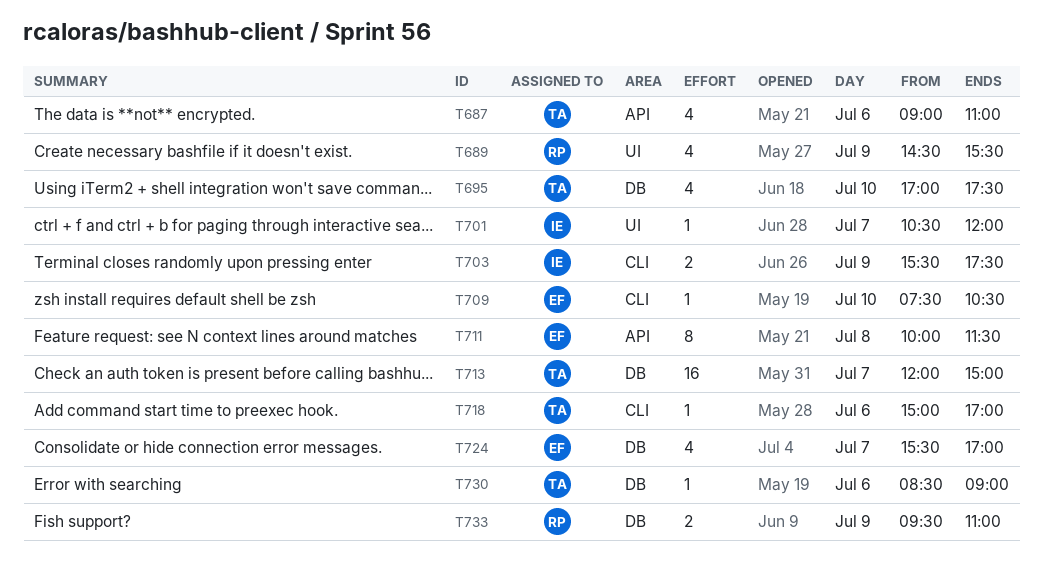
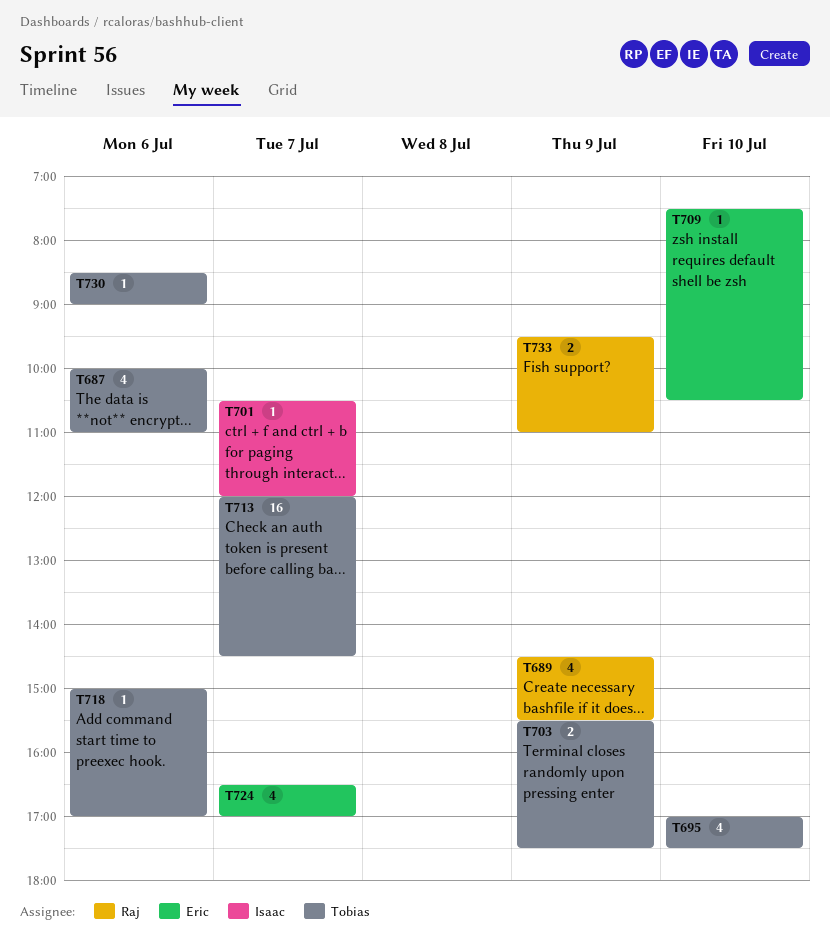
T687, begins: 09:00 -> 10:00
T703, owner: Isaac -> Tobias
T711: present -> none
T713, ends: 15:00 -> 14:30
T724, begins: 15:30 -> 16:30

